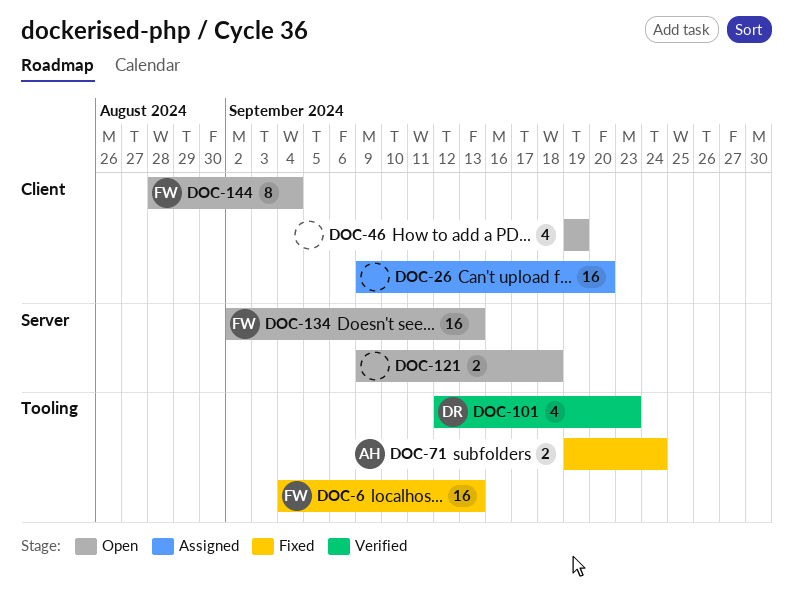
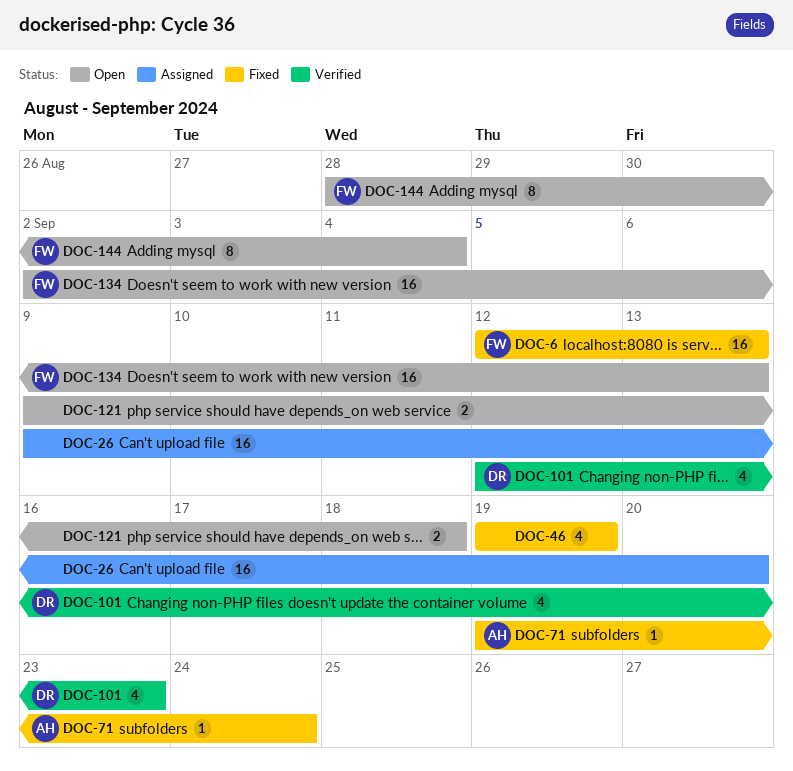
DOC-6, start: Sep 4 -> Sep 12
DOC-46, status: Open -> Fixed
DOC-71, estimate: 2 -> 1

